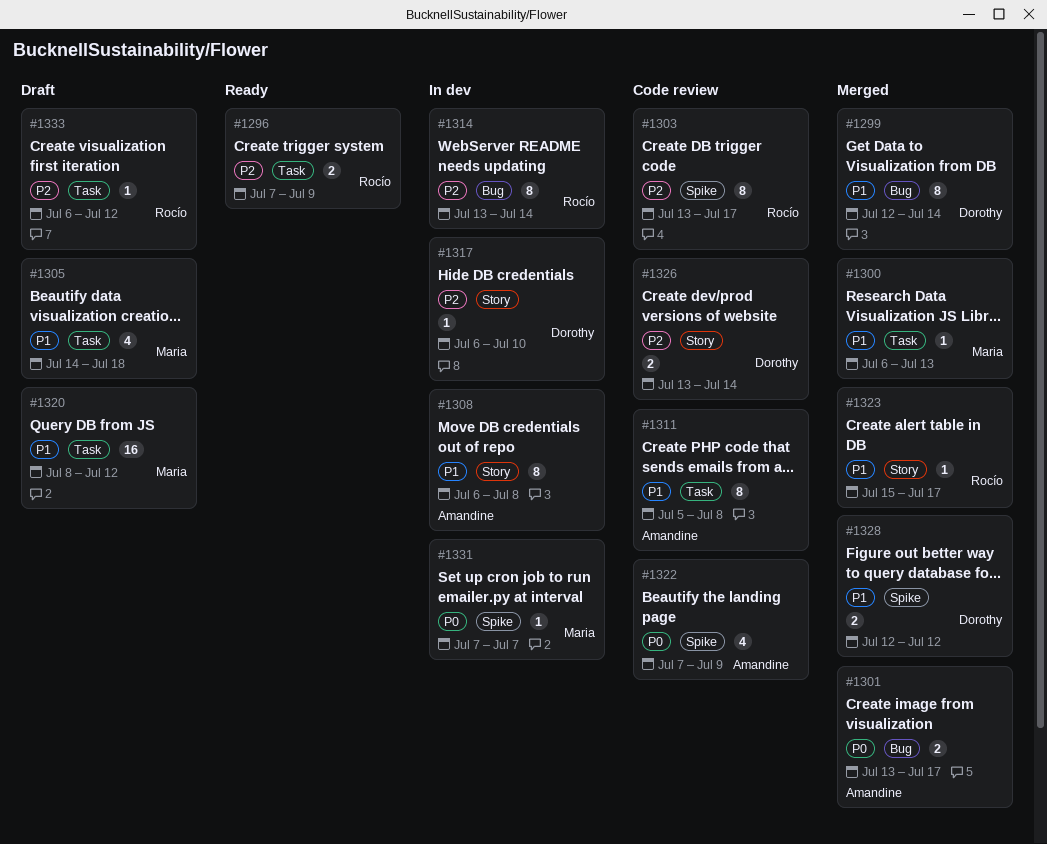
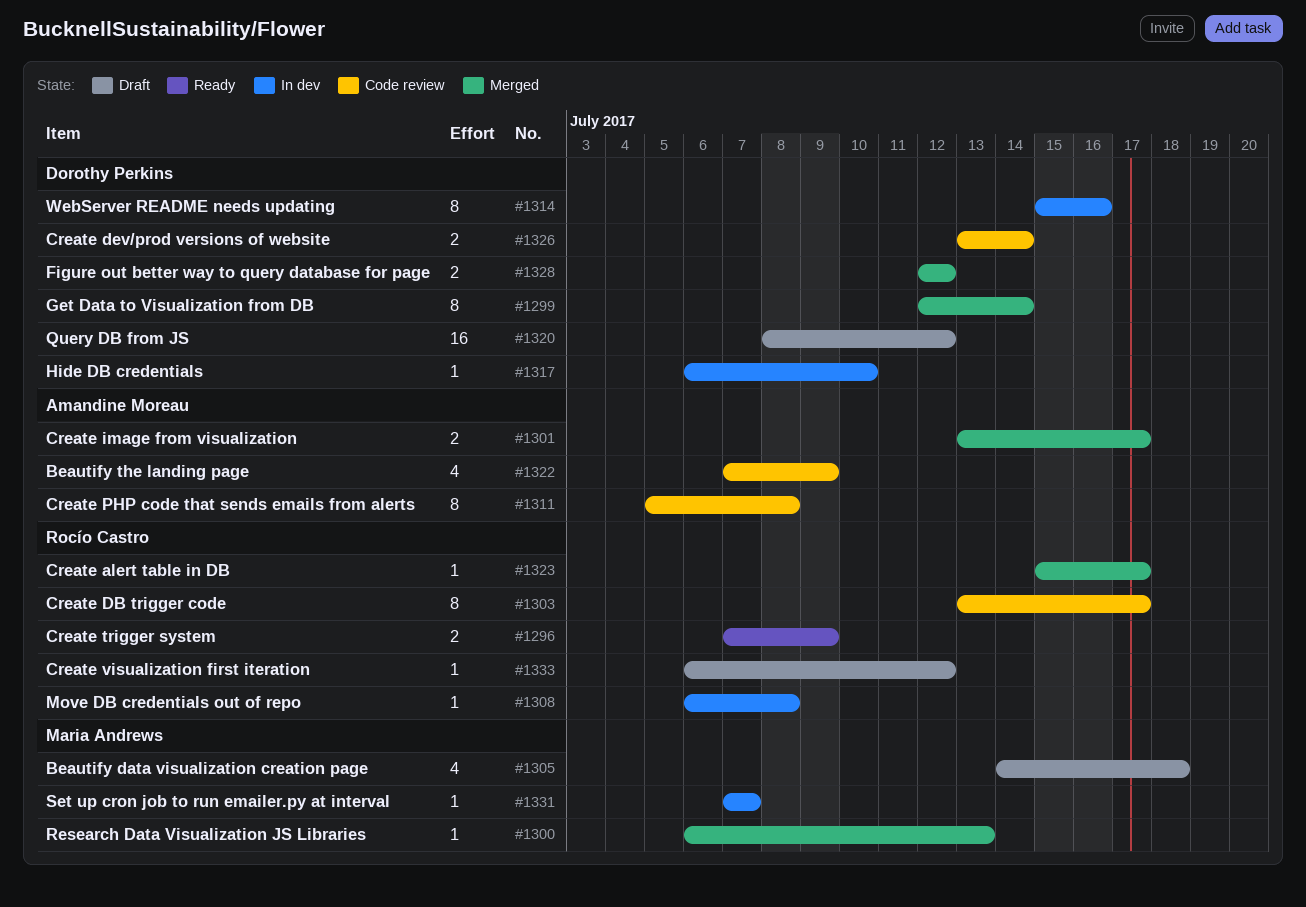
#1308, owner: Amandine Moreau -> Rocío Castro
#1308, estimate: 8 -> 1
#1314, owner: Rocío Castro -> Dorothy Perkins
#1314, start: Jul 13 -> Jul 15
#1314, due: Jul 14 -> Jul 16
#1320, owner: Maria Andrews -> Dorothy Perkins

